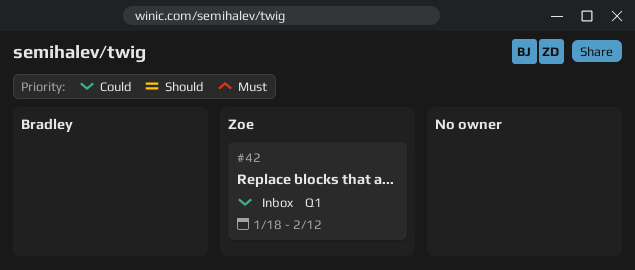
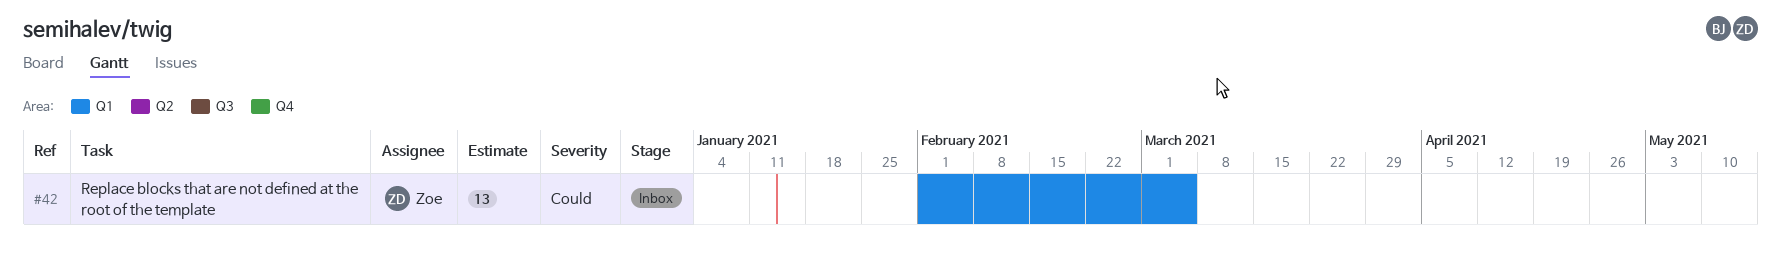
#42, start: Jan 18 -> Feb 1
#42, due: Feb 12 -> Mar 5

